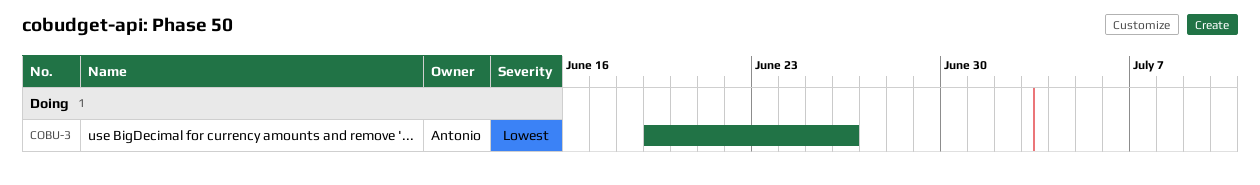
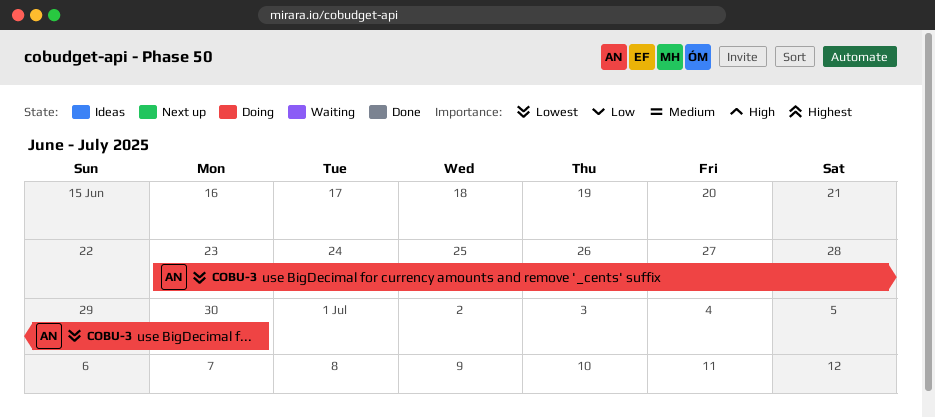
COBU-3, start: Jun 19 -> Jun 23
COBU-3, due: Jun 26 -> Jun 30

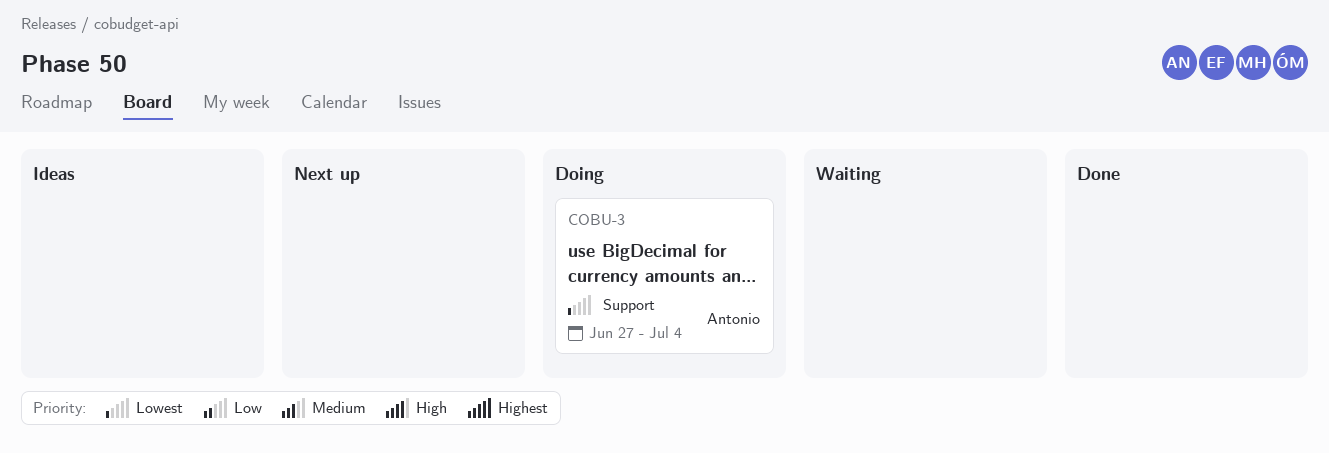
COBU-3, start: Jun 23 -> Jun 27
COBU-3, due: Jun 30 -> Jul 4

